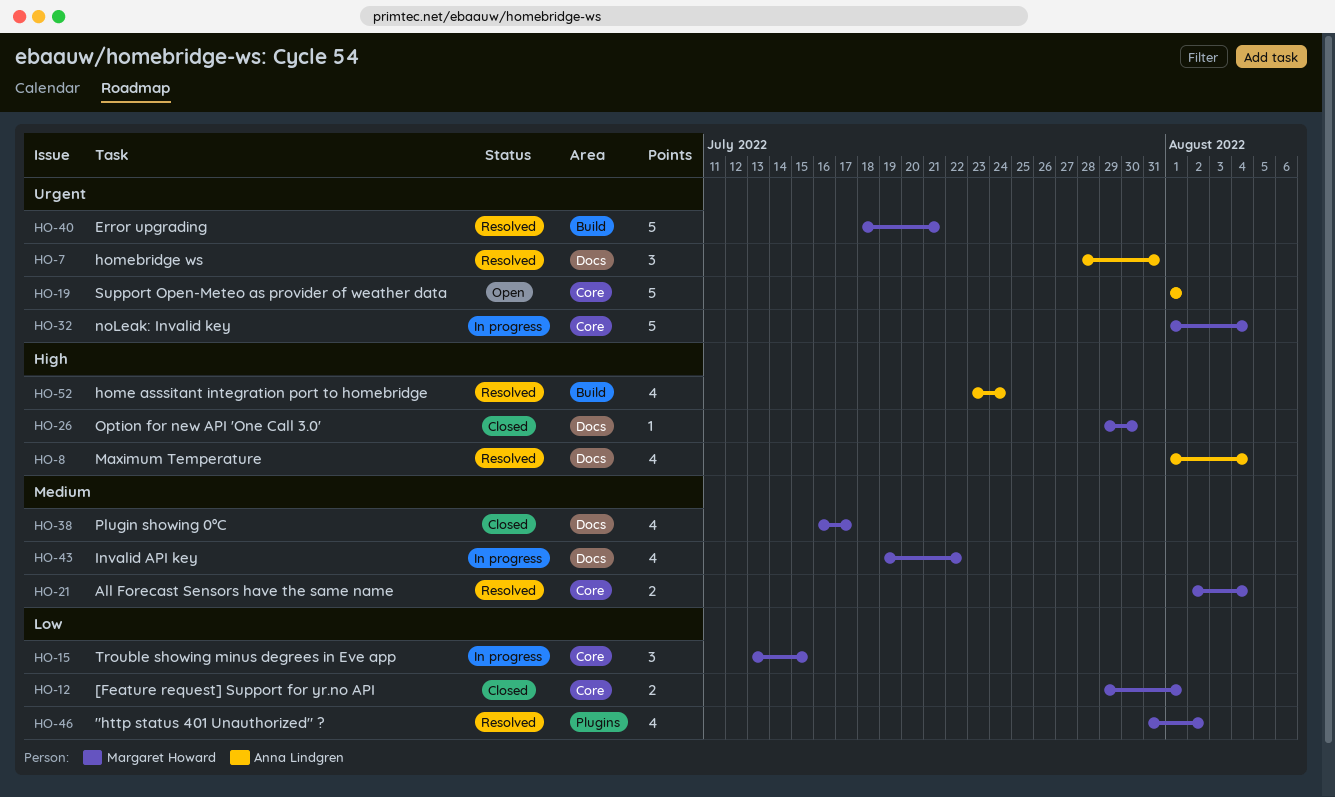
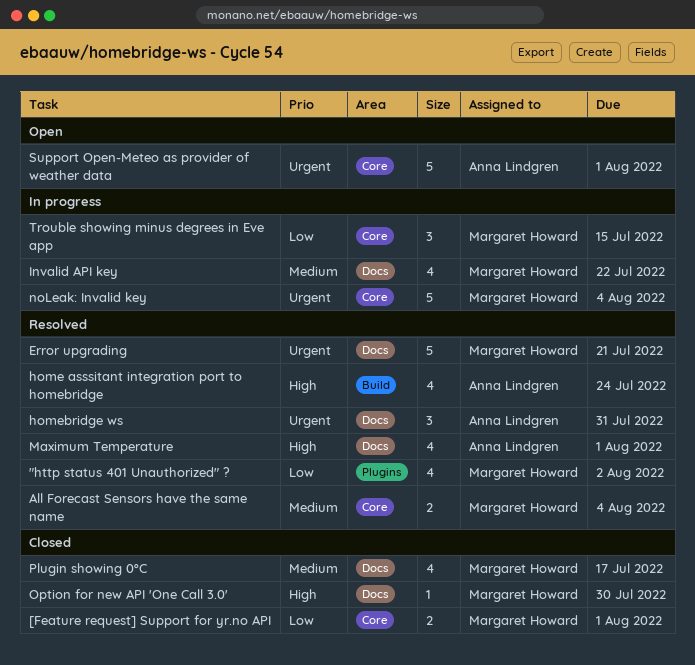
Error upgrading, label: Build -> Docs
Maximum Temperature, due: Aug 4 -> Aug 1

